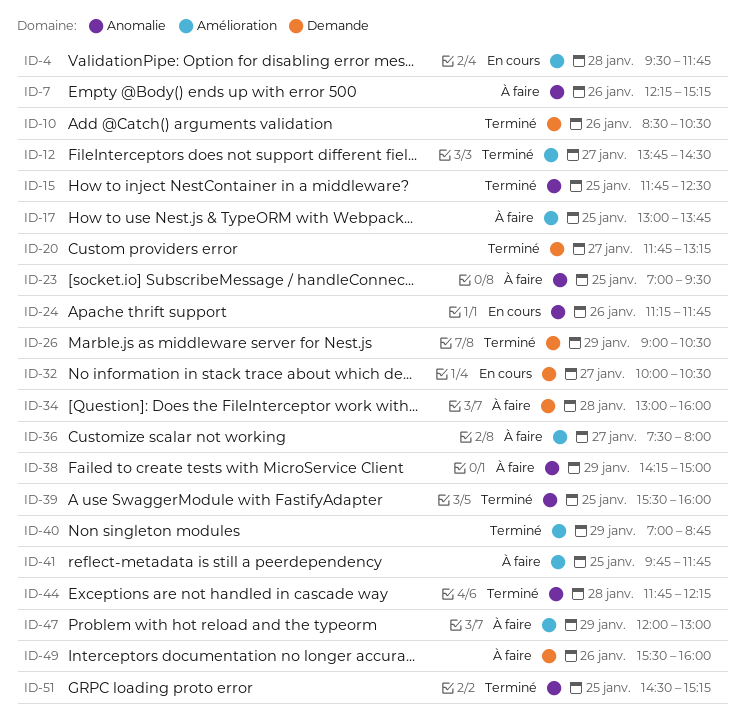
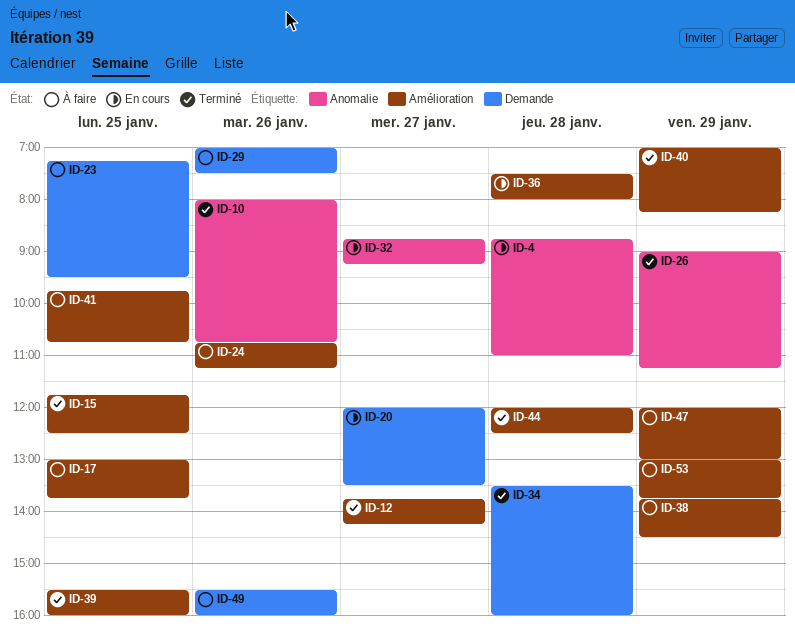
ID-4, label: Amélioration -> Anomalie
ID-4, begins: 09:30 -> 08:45
ID-4, ends: 11:45 -> 11:00
ID-7: present -> none
ID-10, label: Demande -> Anomalie
ID-10, begins: 08:30 -> 08:00
ID-10, ends: 10:30 -> 10:45
ID-12, ends: 14:30 -> 14:15
ID-15, label: Anomalie -> Amélioration
ID-20, status: Terminé -> En cours
ID-20, begins: 11:45 -> 12:00
ID-20, ends: 13:15 -> 13:30
ID-23, label: Anomalie -> Demande
ID-23, begins: 07:00 -> 07:15
ID-24, status: En cours -> À faire
ID-24, label: Anomalie -> Amélioration
ID-24, begins: 11:15 -> 10:45
ID-24, ends: 11:45 -> 11:15
ID-26, label: Demande -> Anomalie
ID-26, ends: 10:30 -> 11:15
ID-29: none -> present
ID-32, label: Demande -> Anomalie
ID-32, begins: 10:00 -> 08:45
ID-32, ends: 10:30 -> 09:15
ID-34, status: À faire -> Terminé
ID-34, begins: 13:00 -> 13:30
ID-36, status: À faire -> En cours
ID-36, day: Jan 27 -> Jan 28
ID-38, label: Anomalie -> Amélioration
ID-38, begins: 14:15 -> 13:45
ID-38, ends: 15:00 -> 14:30
ID-39, label: Anomalie -> Amélioration
ID-40, ends: 08:45 -> 08:15
ID-41, ends: 11:45 -> 10:45
ID-44, label: Anomalie -> Amélioration
ID-44, begins: 11:45 -> 12:00
ID-44, ends: 12:15 -> 12:30
ID-51: present -> none
ID-53: none -> present

